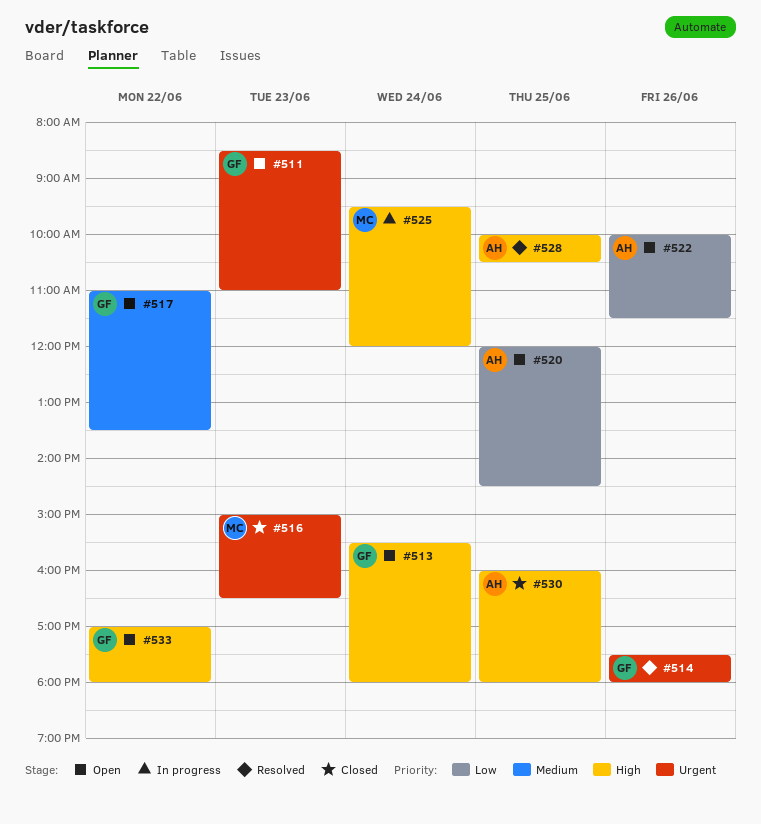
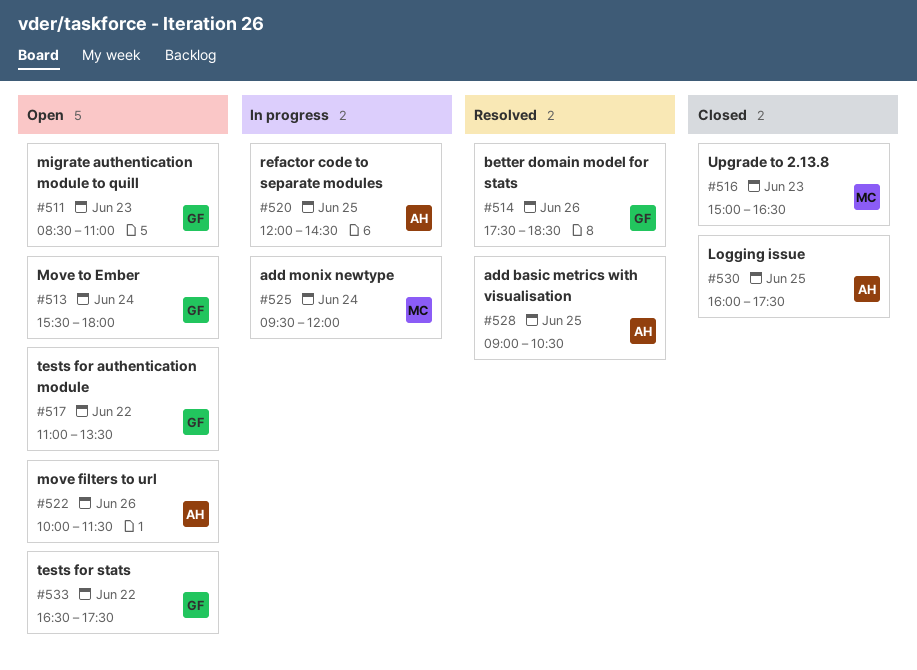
#514, ends: 18:00 -> 18:30
#520, status: Open -> In progress
#528, begins: 10:00 -> 09:00
#530, ends: 18:00 -> 17:30
#533, begins: 17:00 -> 16:30
#533, ends: 18:00 -> 17:30

